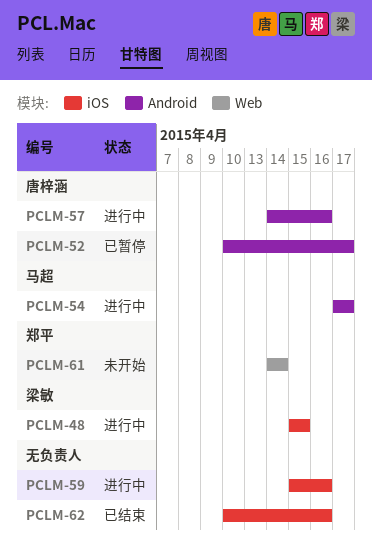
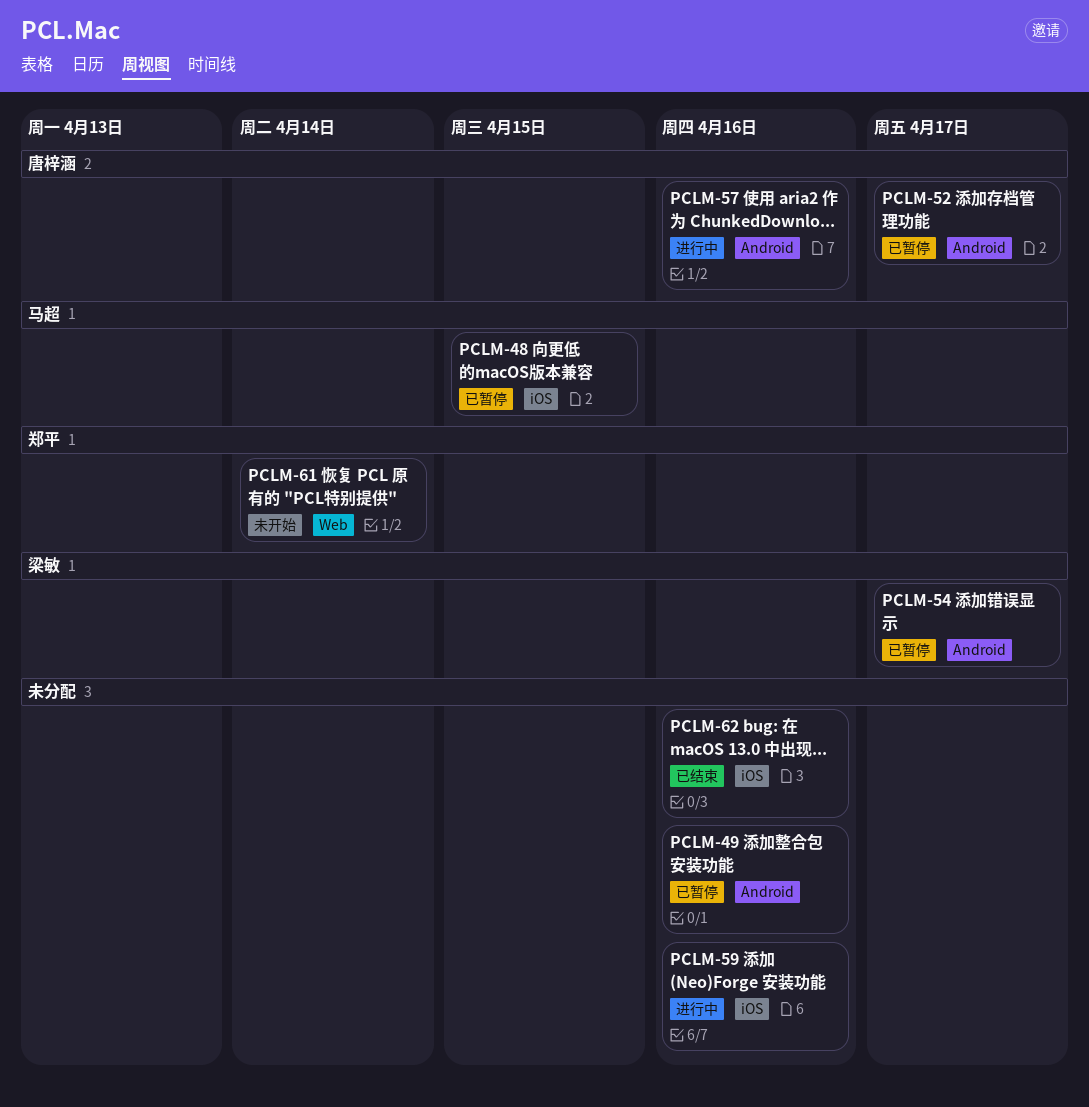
PCLM-48, status: 进行中 -> 已暂停
PCLM-48, owner: 梁敏 -> 马超
PCLM-49: none -> present
PCLM-54, status: 进行中 -> 已暂停
PCLM-54, owner: 马超 -> 梁敏

